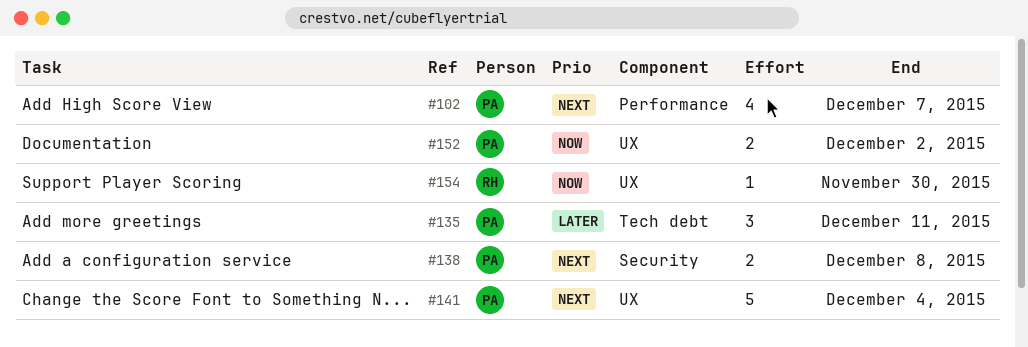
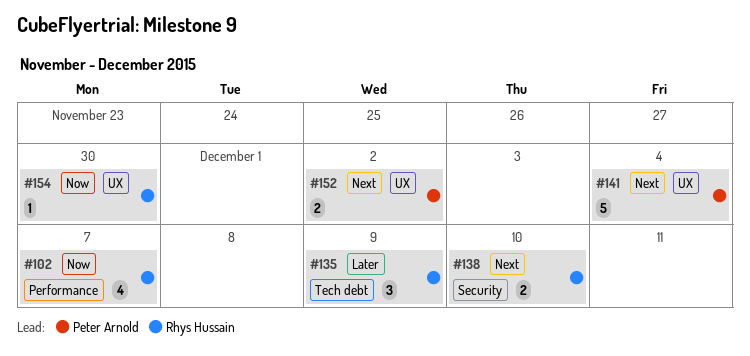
#102, owner: Peter Arnold -> Rhys Hussain
#102, priority: Next -> Now
#135, owner: Peter Arnold -> Rhys Hussain
#135, due: Dec 11 -> Dec 9
#138, owner: Peter Arnold -> Rhys Hussain
#138, due: Dec 8 -> Dec 10
#152, priority: Now -> Next

